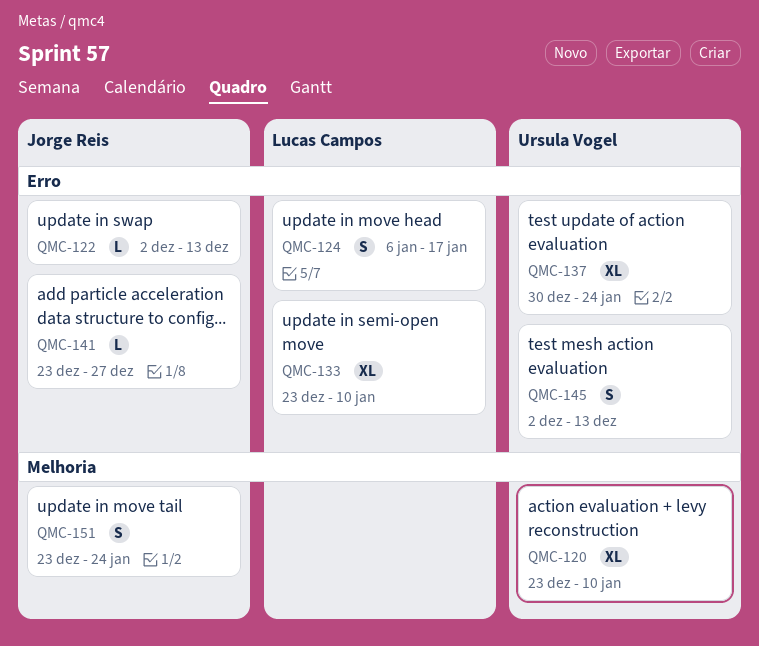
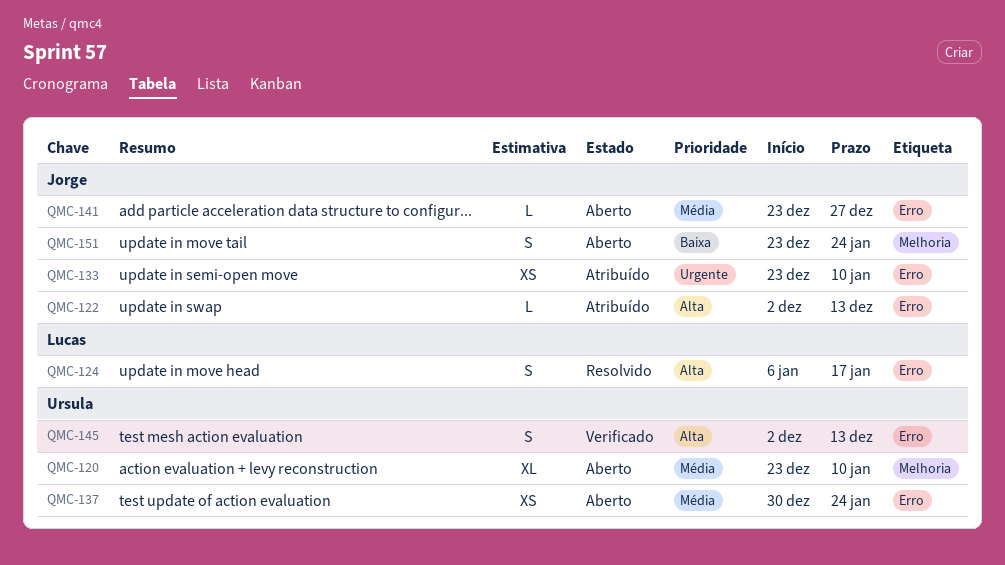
QMC-133, owner: Lucas Campos -> Jorge Reis
QMC-133, estimate: XL -> XS
QMC-137, estimate: XL -> XS

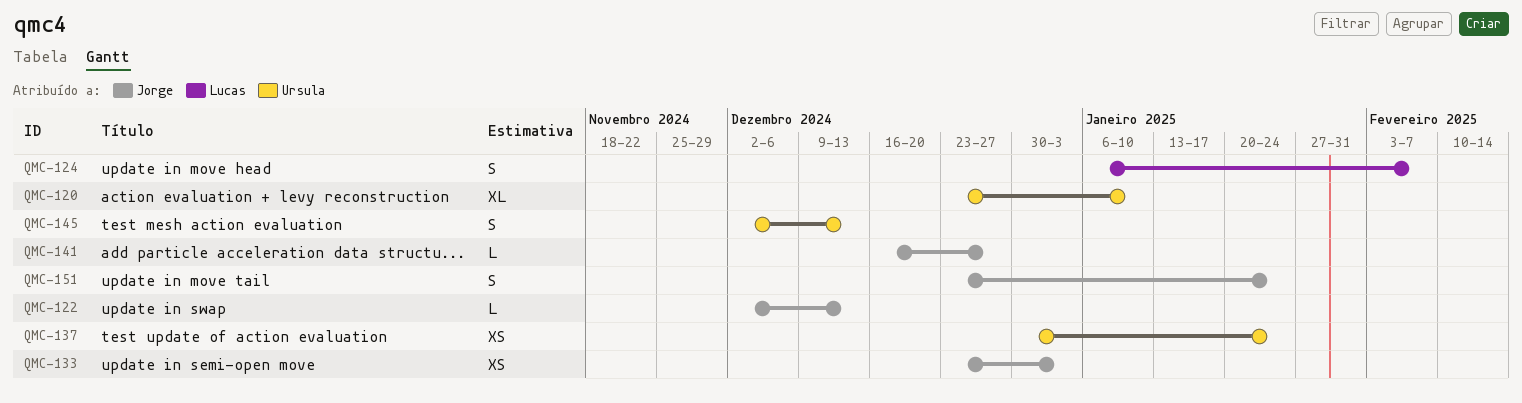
QMC-124, due: Jan 17 -> Feb 7
QMC-133, due: Jan 10 -> Jan 3
QMC-141, start: Dec 23 -> Dec 16

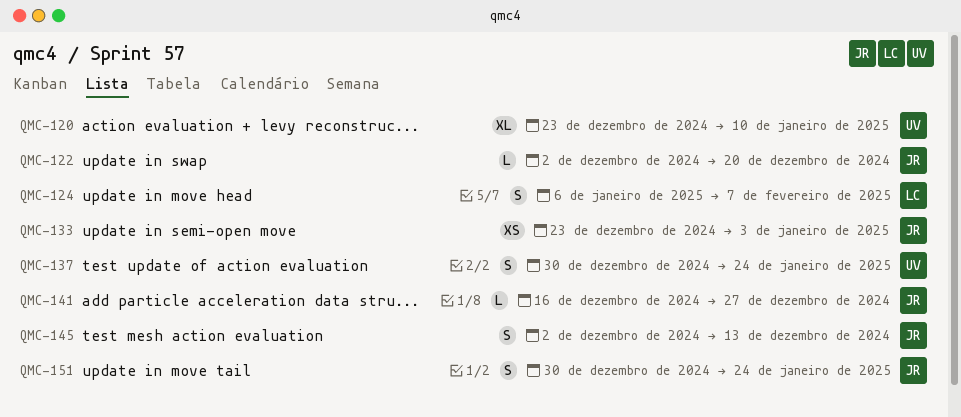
QMC-122, due: Dec 13 -> Dec 20
QMC-137, estimate: XS -> S
QMC-145, owner: Ursula -> Jorge
QMC-151, start: Dec 23 -> Dec 30

